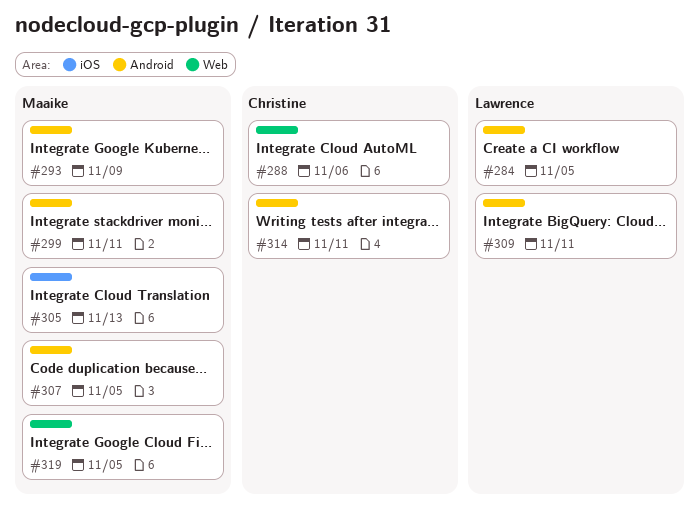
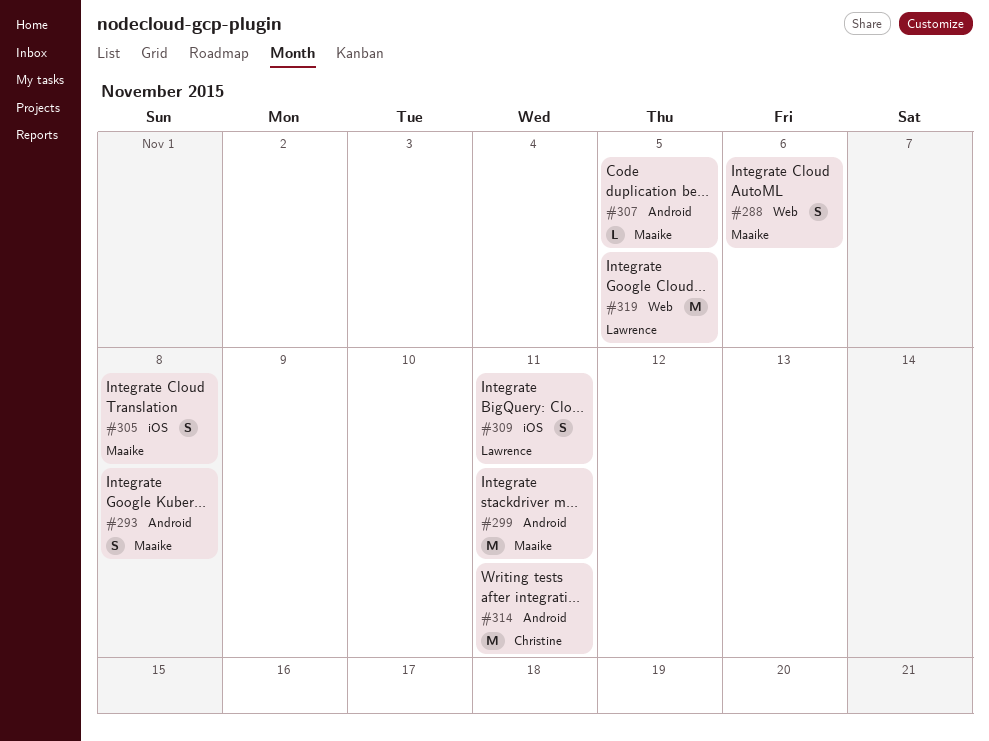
#284: present -> none
#288, owner: Christine -> Maaike
#293, due: Nov 9 -> Nov 8
#305, due: Nov 13 -> Nov 8
#309, label: Android -> iOS
#319, owner: Maaike -> Lawrence

